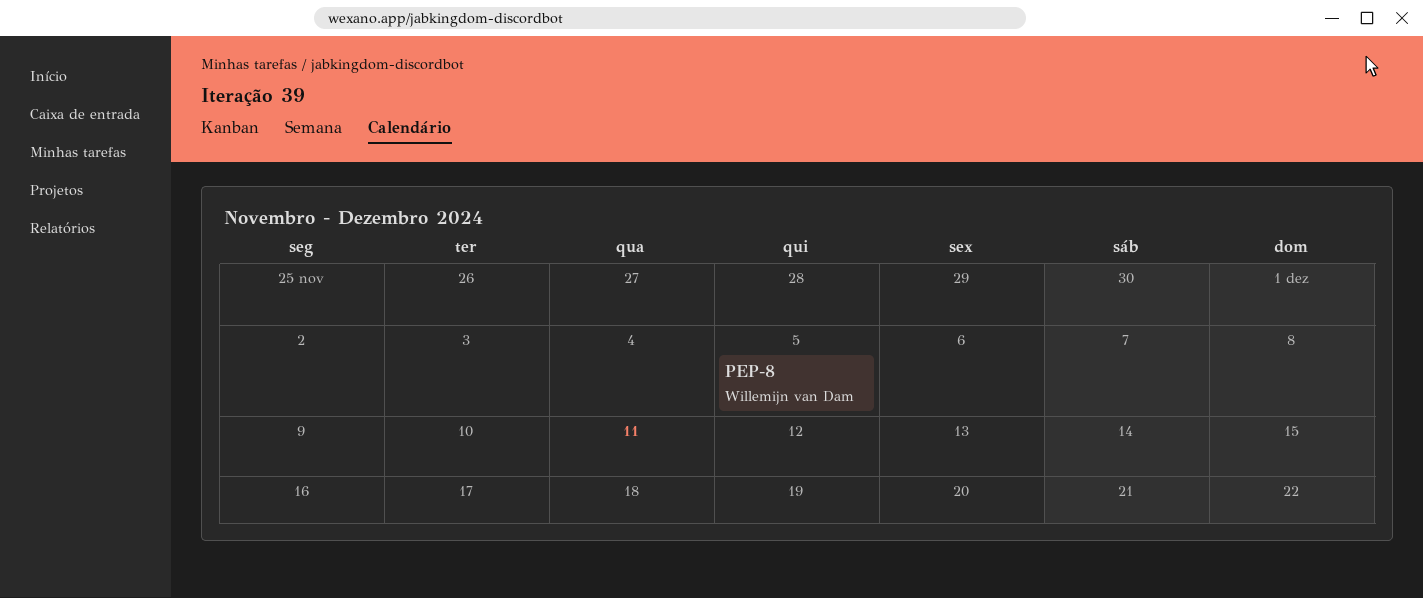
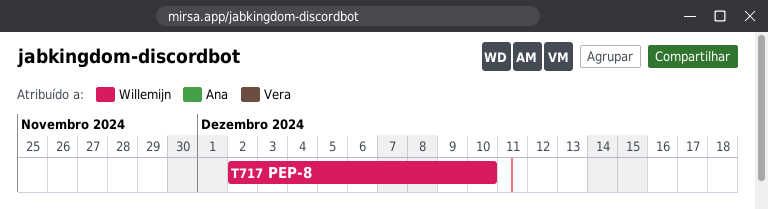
PEP-8, due: Dec 5 -> Dec 10

